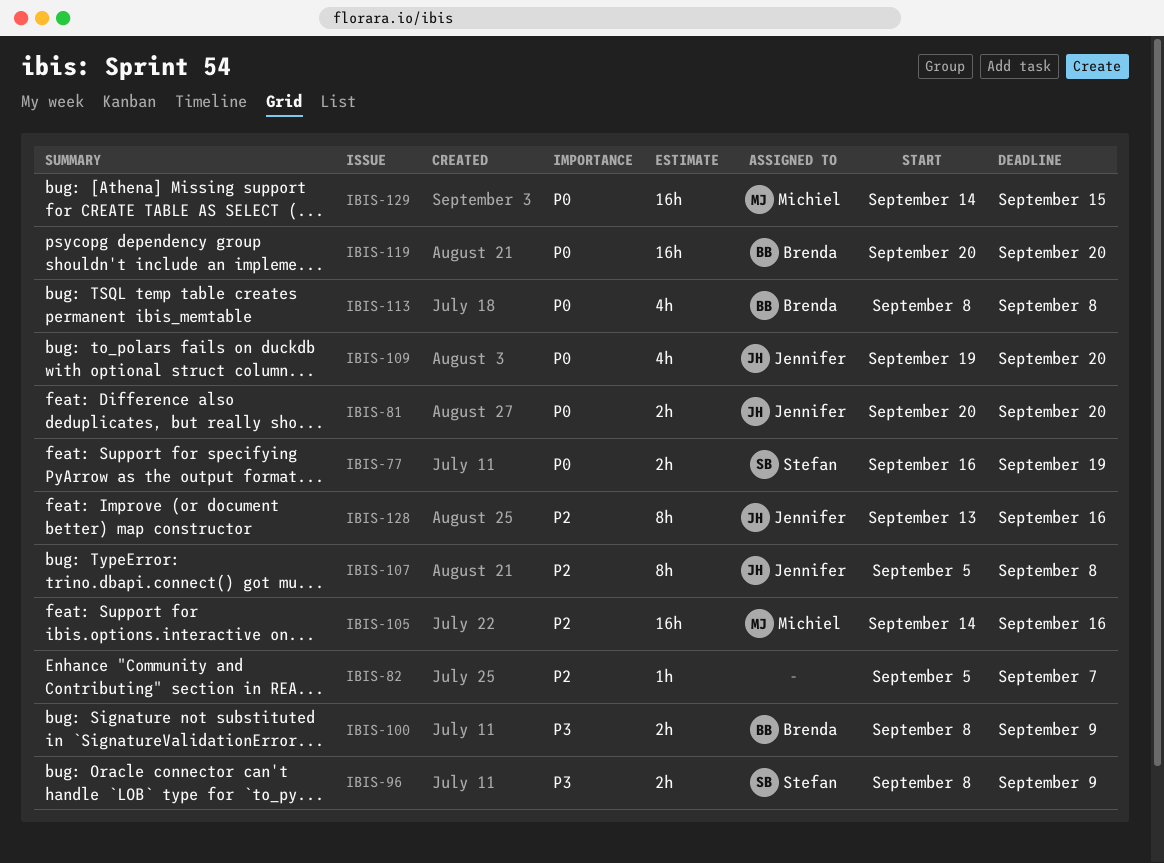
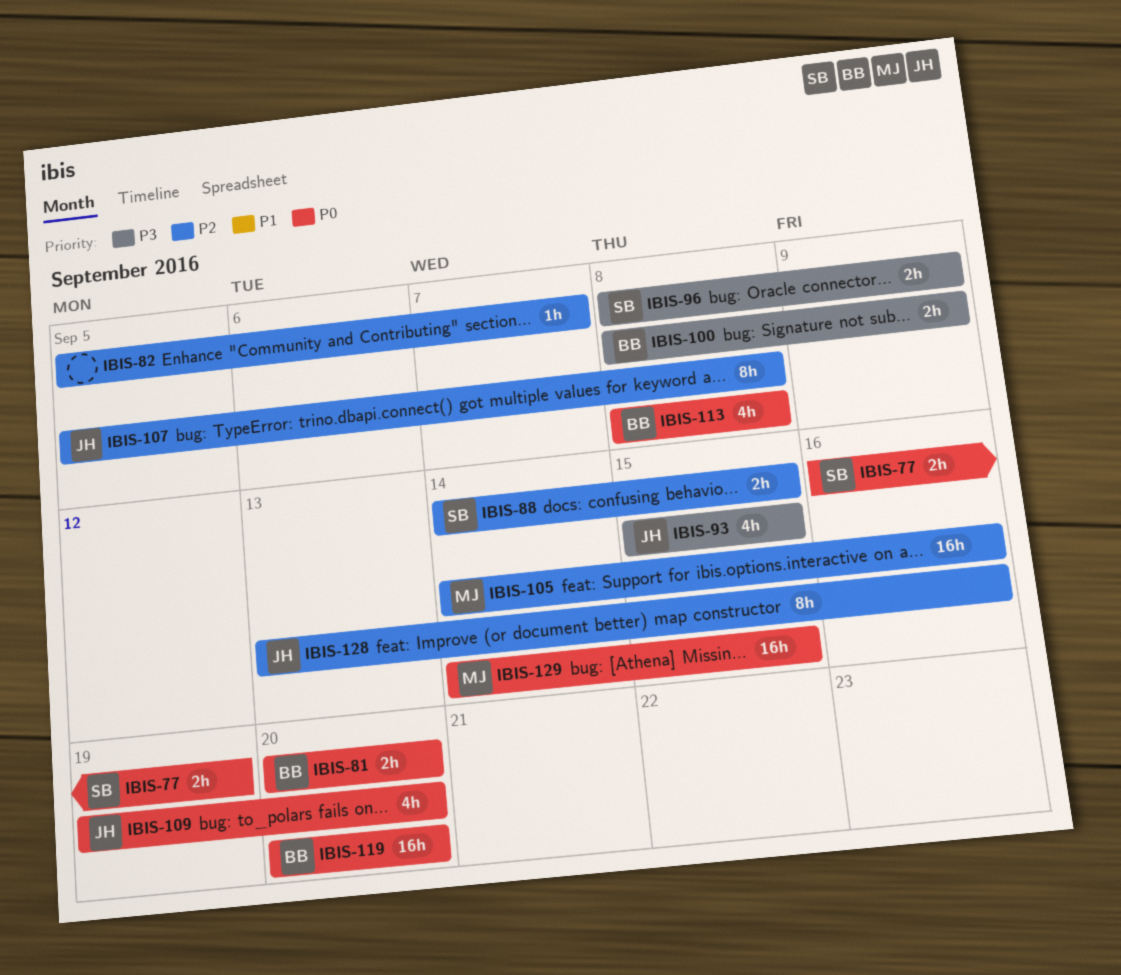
IBIS-81, owner: Jennifer -> Brenda
IBIS-88: none -> present
IBIS-93: none -> present

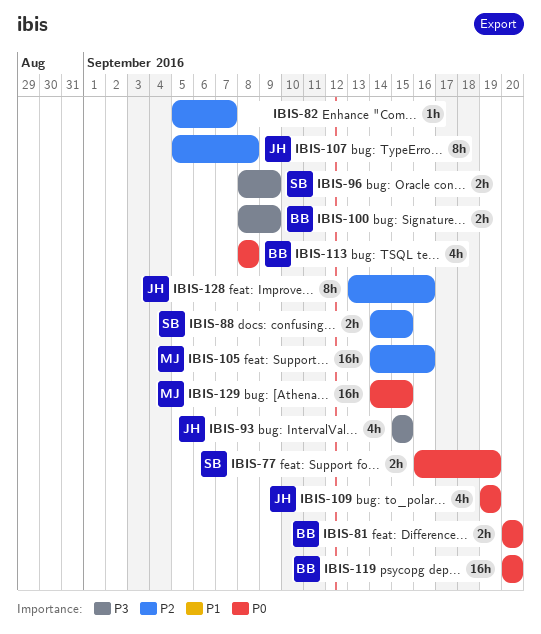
IBIS-109, due: Sep 20 -> Sep 19

